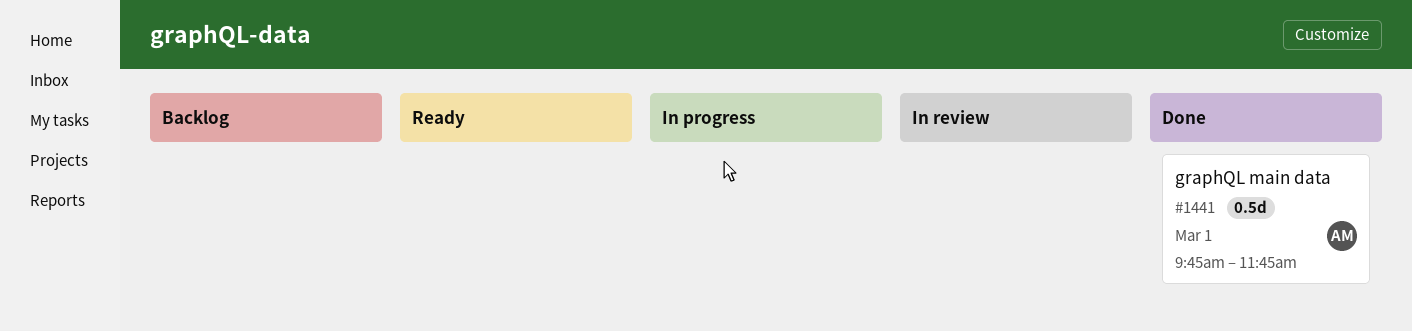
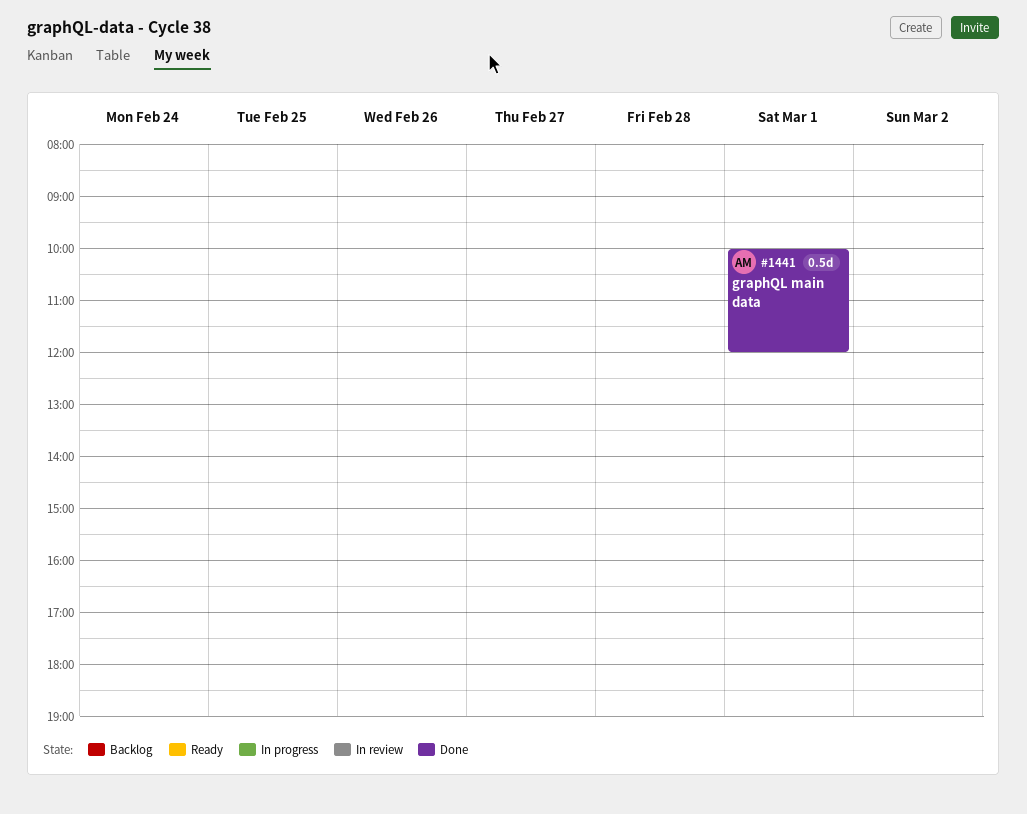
#1441, begins: 09:45 -> 10:00
#1441, ends: 11:45 -> 12:00

